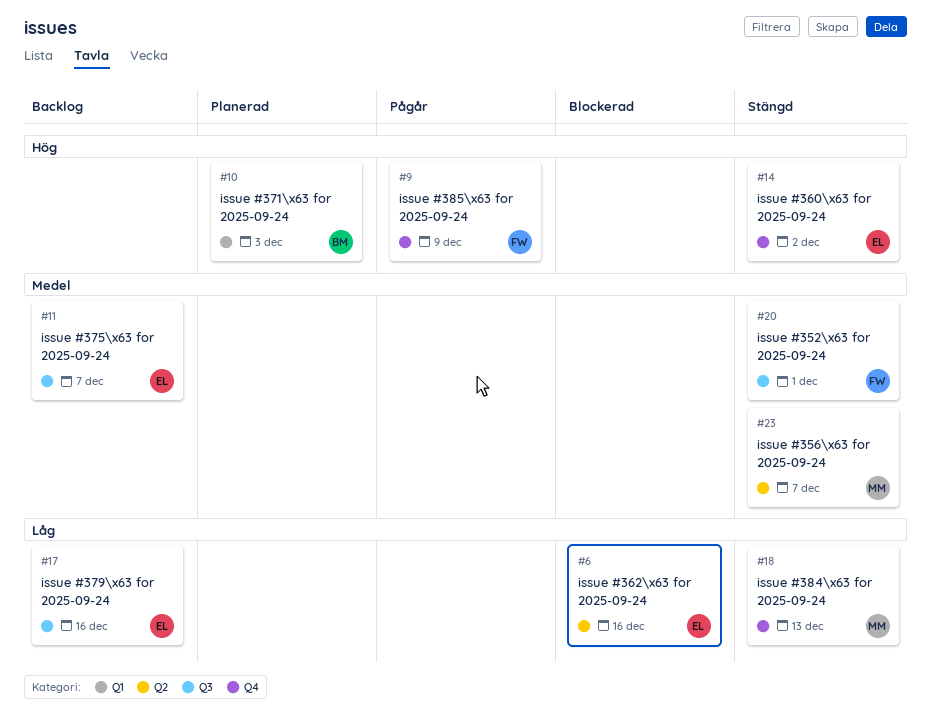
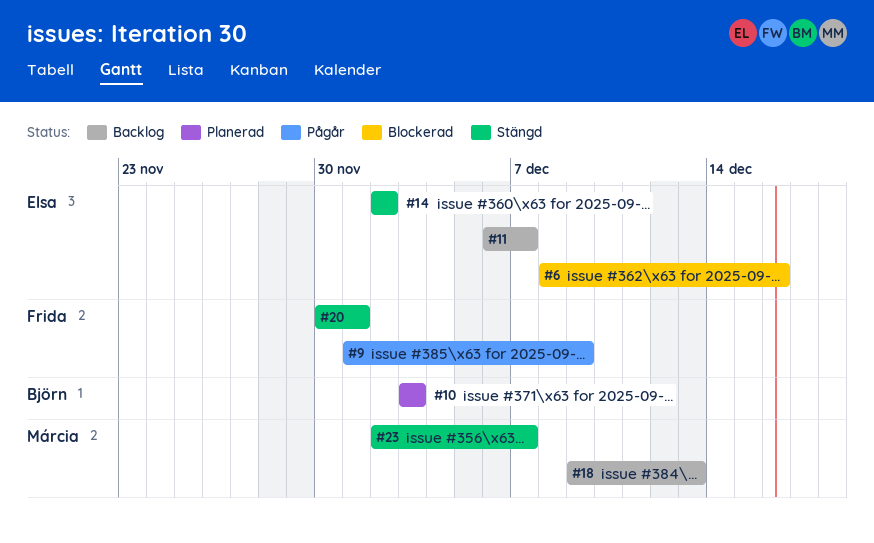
#17: present -> none
#18, status: Stängd -> Backlog

